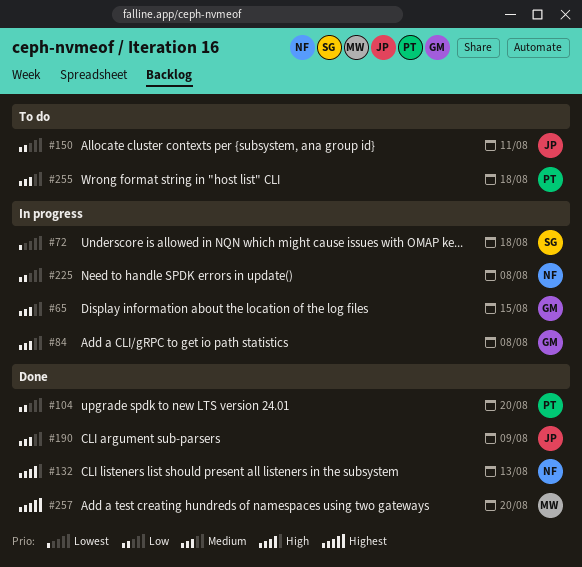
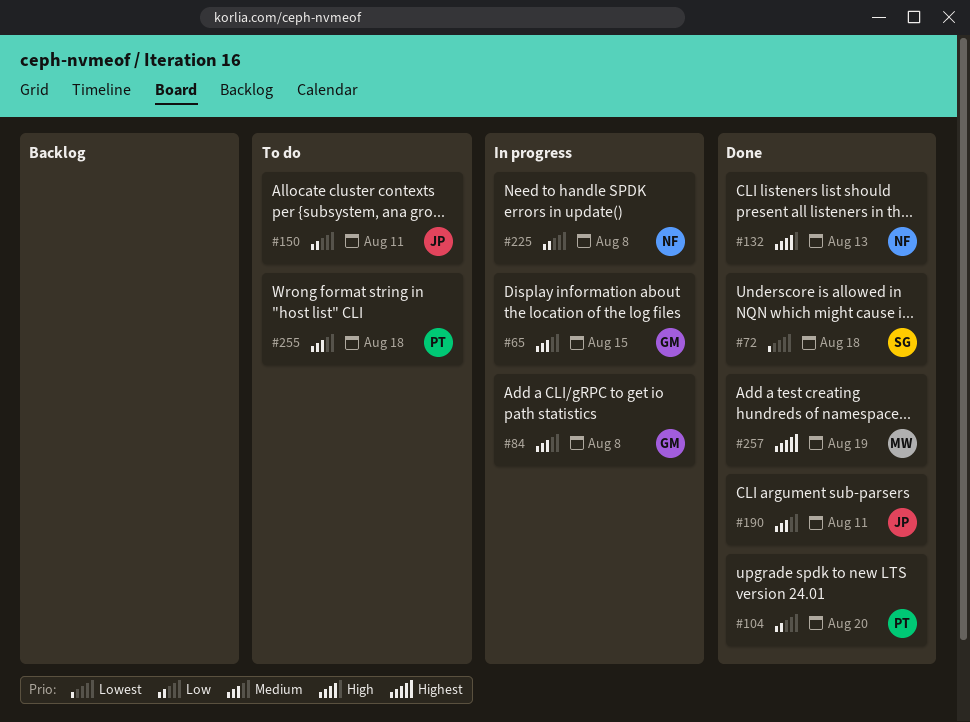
#72, status: In progress -> Done
#190, due: Aug 9 -> Aug 11
#257, due: Aug 20 -> Aug 19

